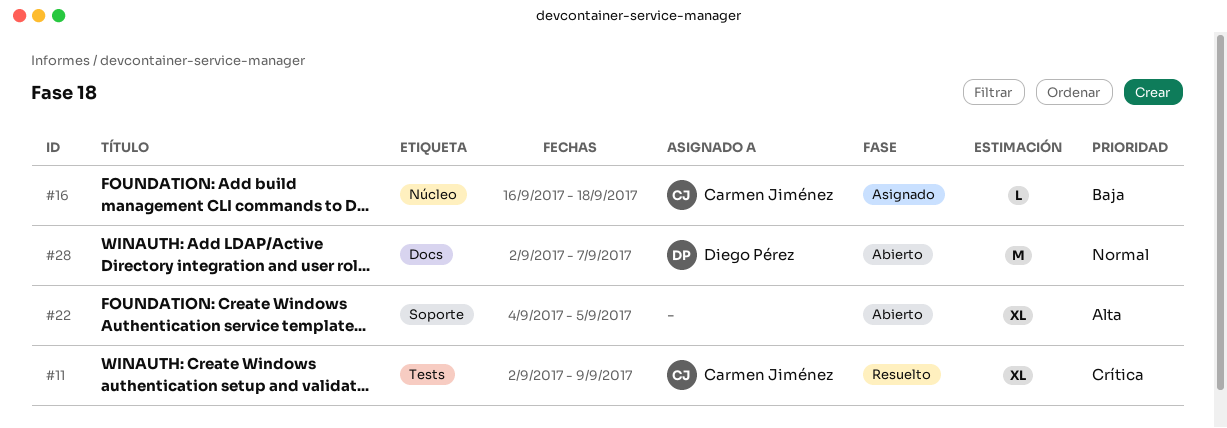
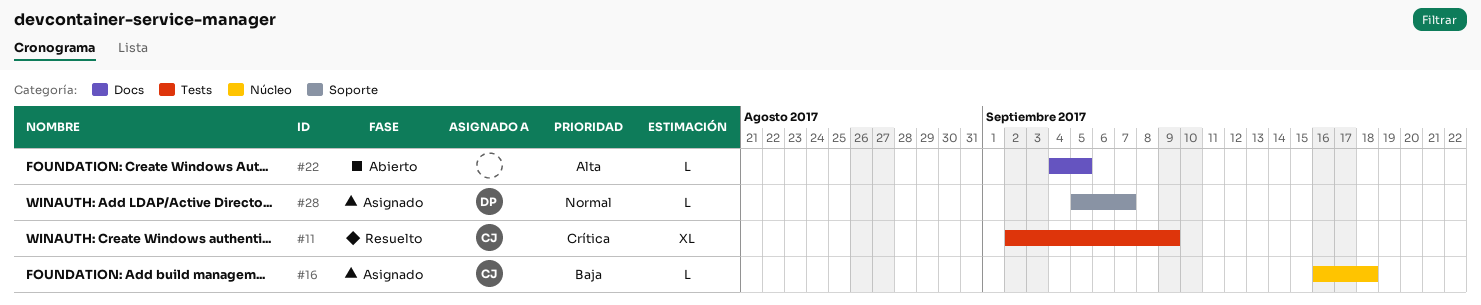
#22, label: Soporte -> Docs
#22, estimate: XL -> L
#28, status: Abierto -> Asignado
#28, label: Docs -> Soporte
#28, estimate: M -> L
#28, start: Sep 2 -> Sep 5

